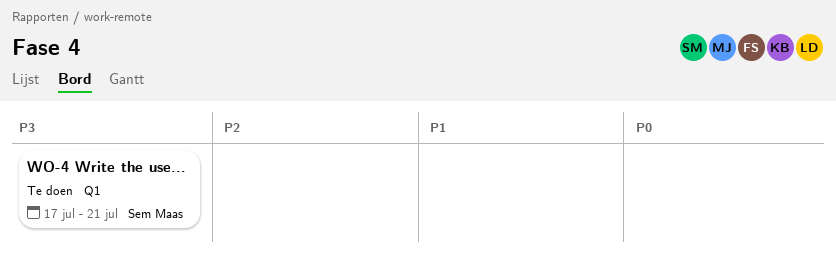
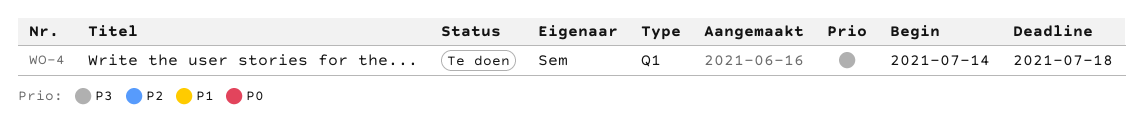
WO-4, start: Jul 17 -> Jul 14
WO-4, due: Jul 21 -> Jul 18

